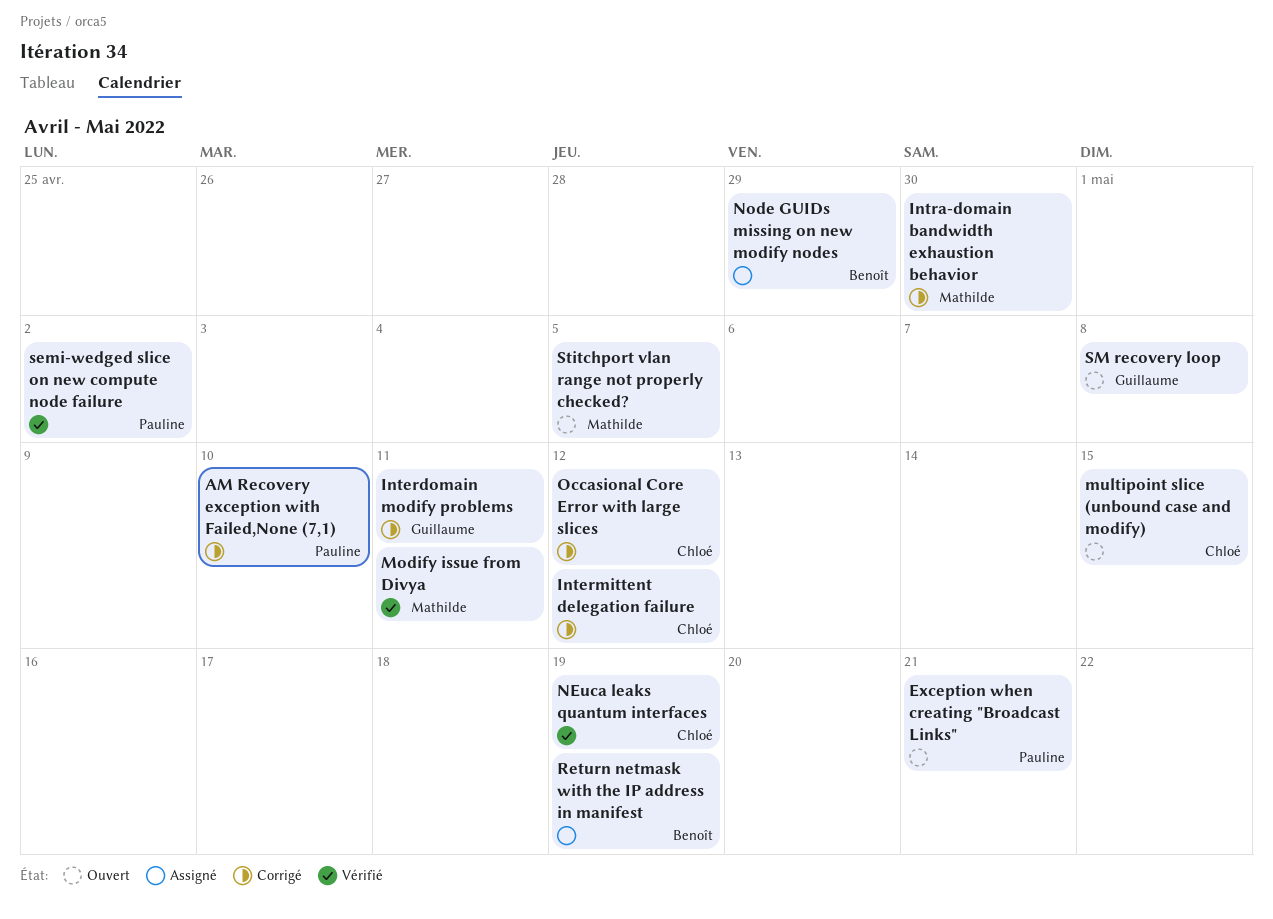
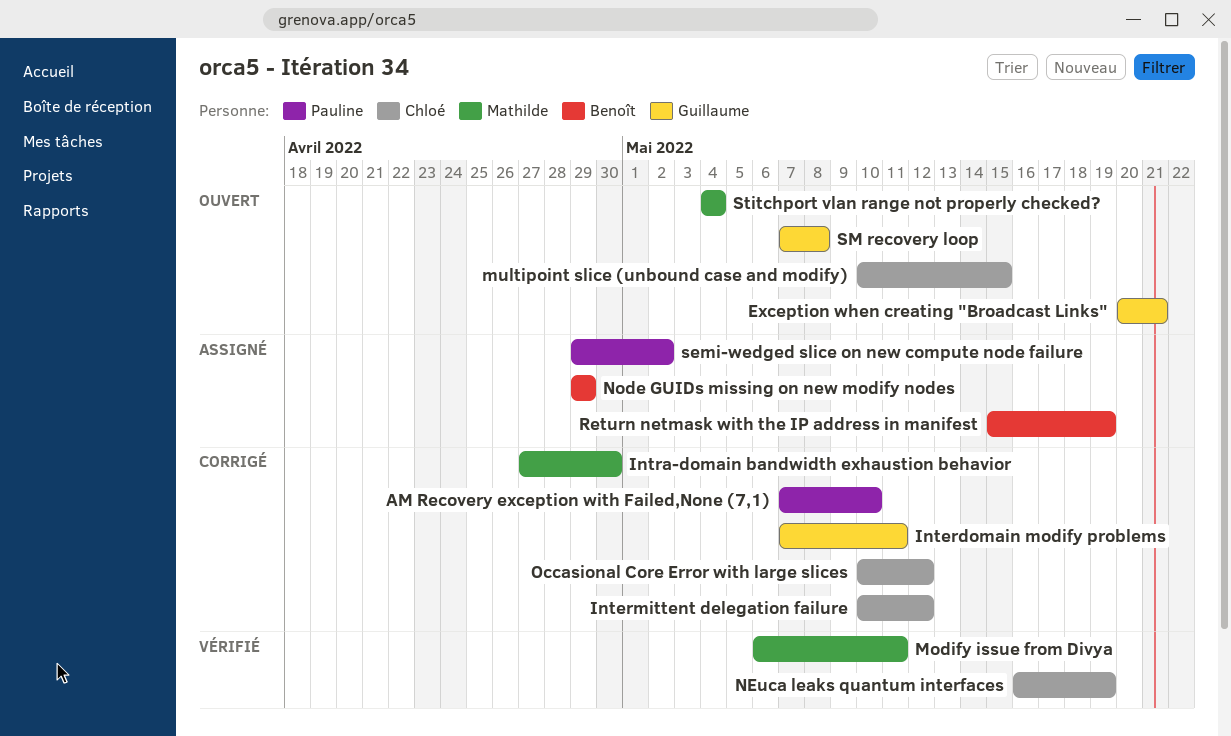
Exception when creating "Broadcast Links", owner: Pauline -> Guillaume
semi-wedged slice on new compute node failure, status: Vérifié -> Assigné
Stitchport vlan range not properly checked?, due: May 5 -> May 4

